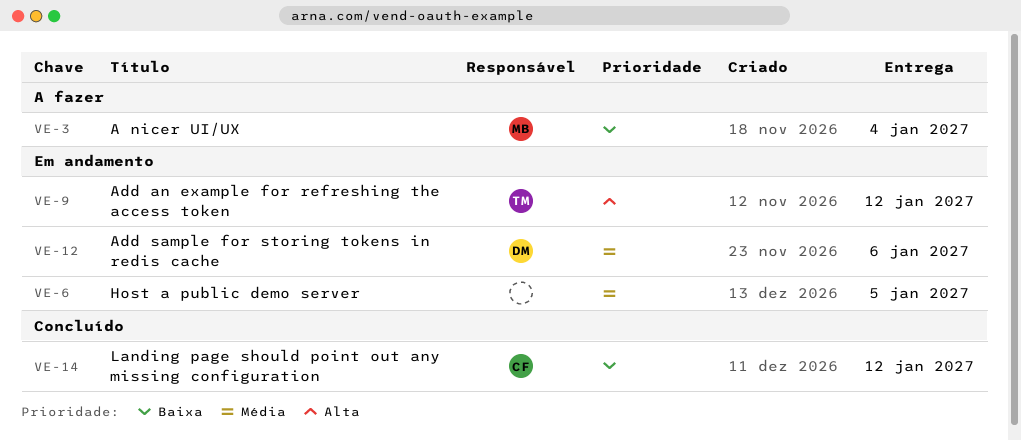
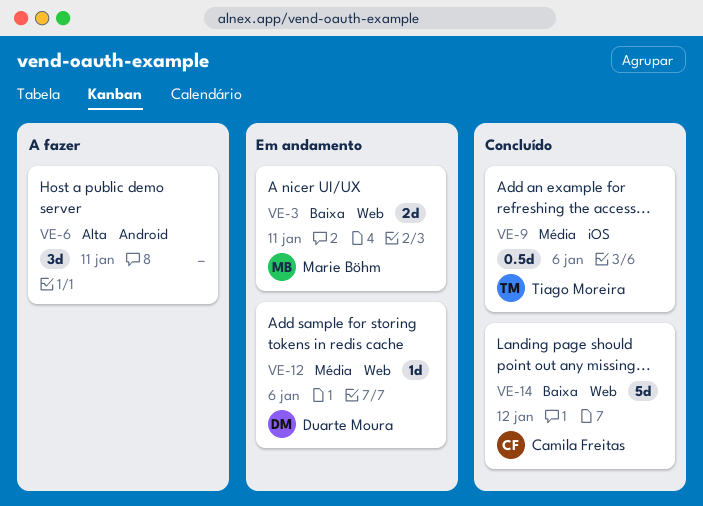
VE-3, status: A fazer -> Em andamento
VE-3, due: Jan 4 -> Jan 11
VE-6, status: Em andamento -> A fazer
VE-6, priority: Média -> Alta
VE-6, due: Jan 5 -> Jan 11
VE-9, status: Em andamento -> Concluído
VE-9, priority: Alta -> Média
VE-9, due: Jan 12 -> Jan 6

